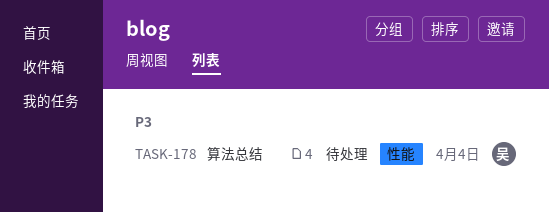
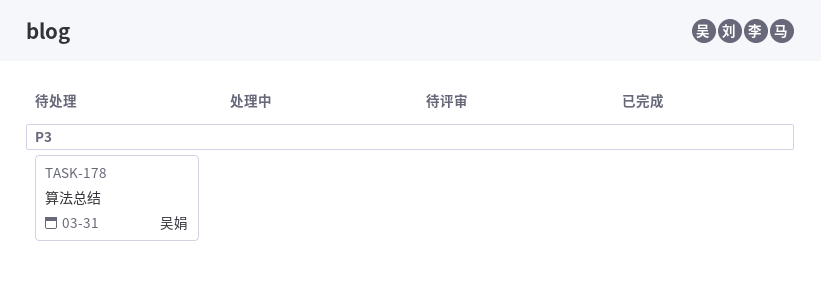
TASK-178, due: Apr 4 -> Mar 31

